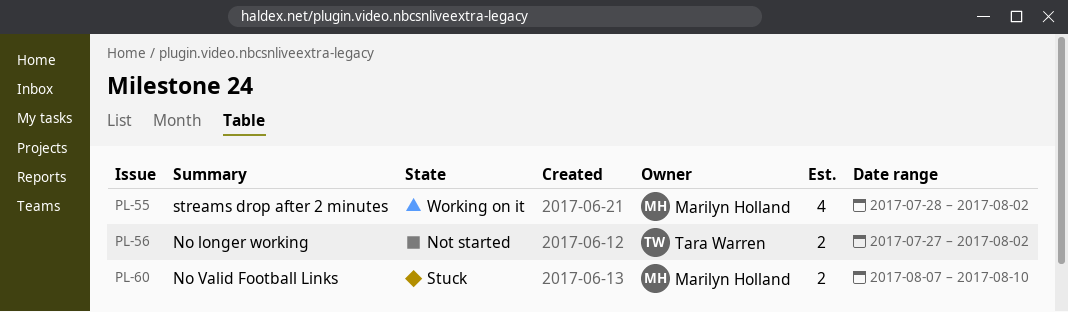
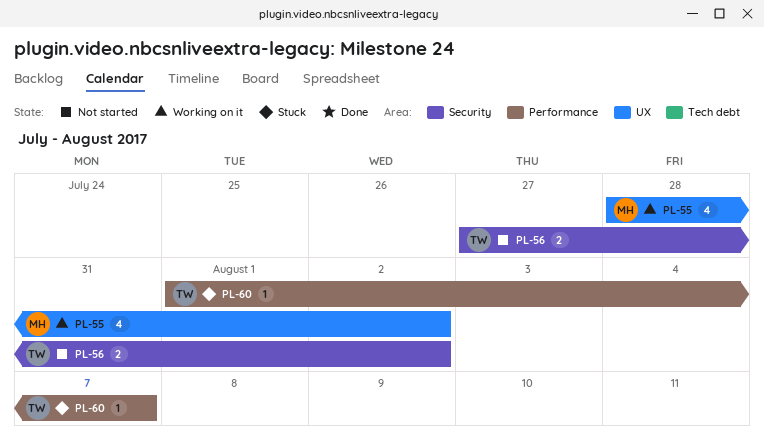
PL-60, owner: Marilyn Holland -> Tara Warren
PL-60, estimate: 2 -> 1
PL-60, start: Aug 7 -> Aug 1
PL-60, due: Aug 10 -> Aug 7

